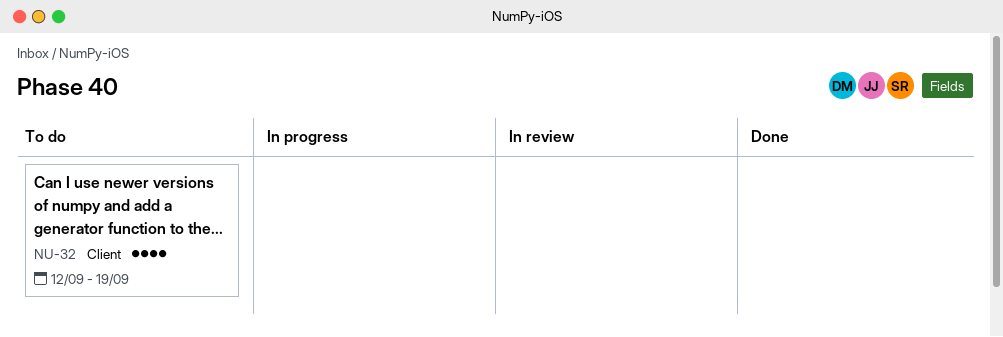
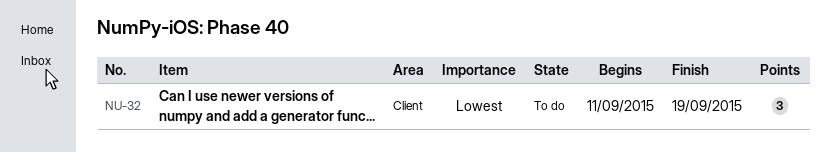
NU-32, estimate: 4 -> 3
NU-32, start: Sep 12 -> Sep 11

